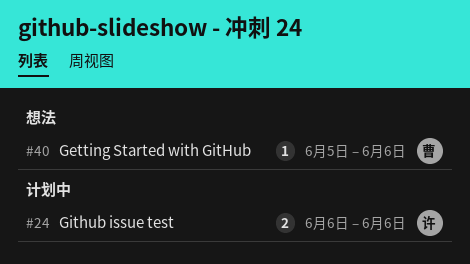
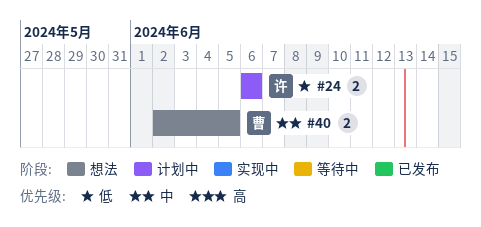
#40, estimate: 1 -> 2
#40, start: Jun 5 -> Jun 2
#40, due: Jun 6 -> Jun 5

